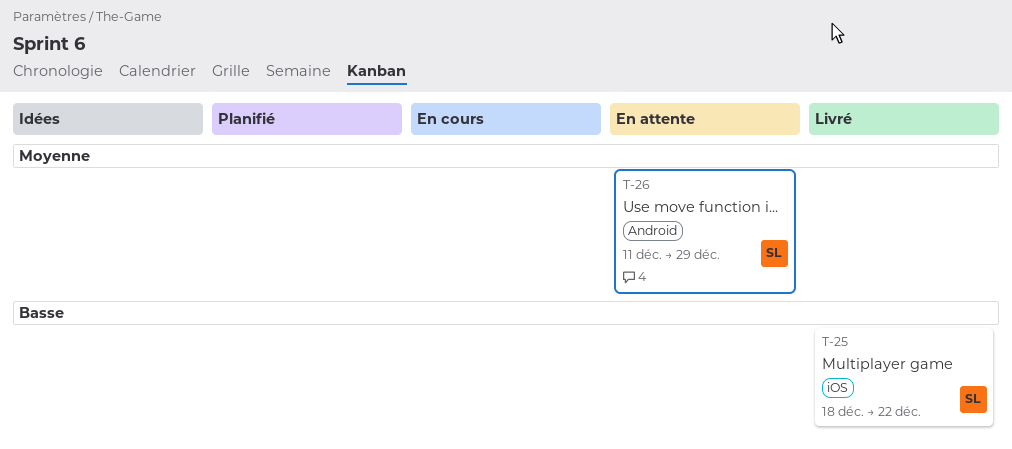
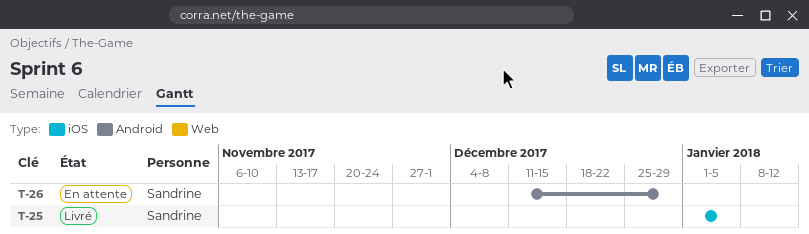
T-25, start: Dec 18 -> Jan 1
T-25, due: Dec 22 -> Jan 5

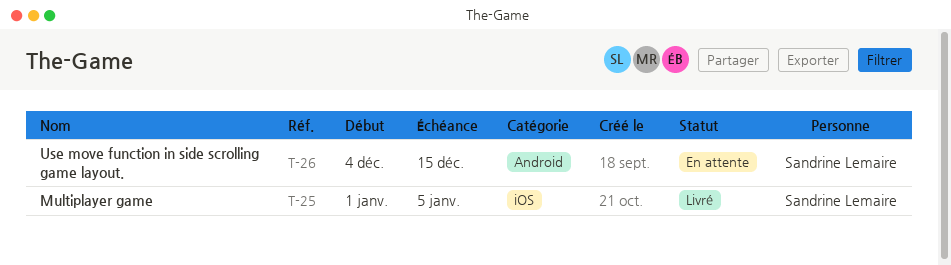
T-26, start: Dec 11 -> Dec 4
T-26, due: Dec 29 -> Dec 15

